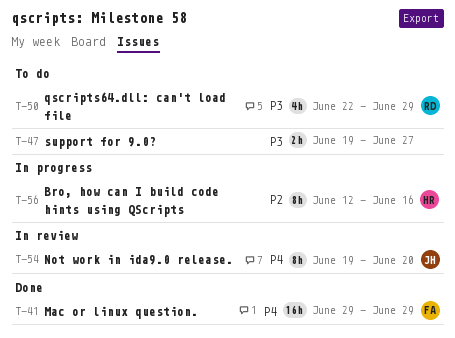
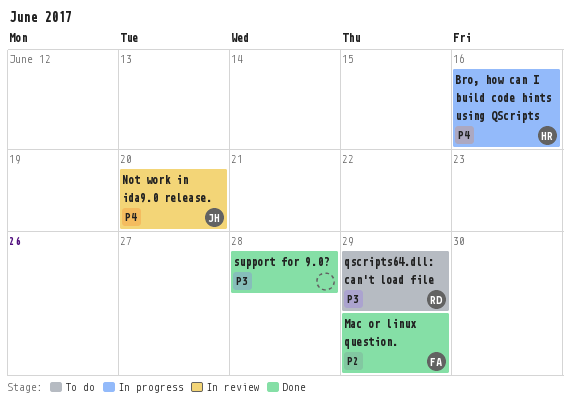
Bro, how can I build code hints using QScripts, priority: P2 -> P4
Mac or linux question., priority: P4 -> P2
support for 9.0?, status: To do -> Done
support for 9.0?, due: Jun 27 -> Jun 28

